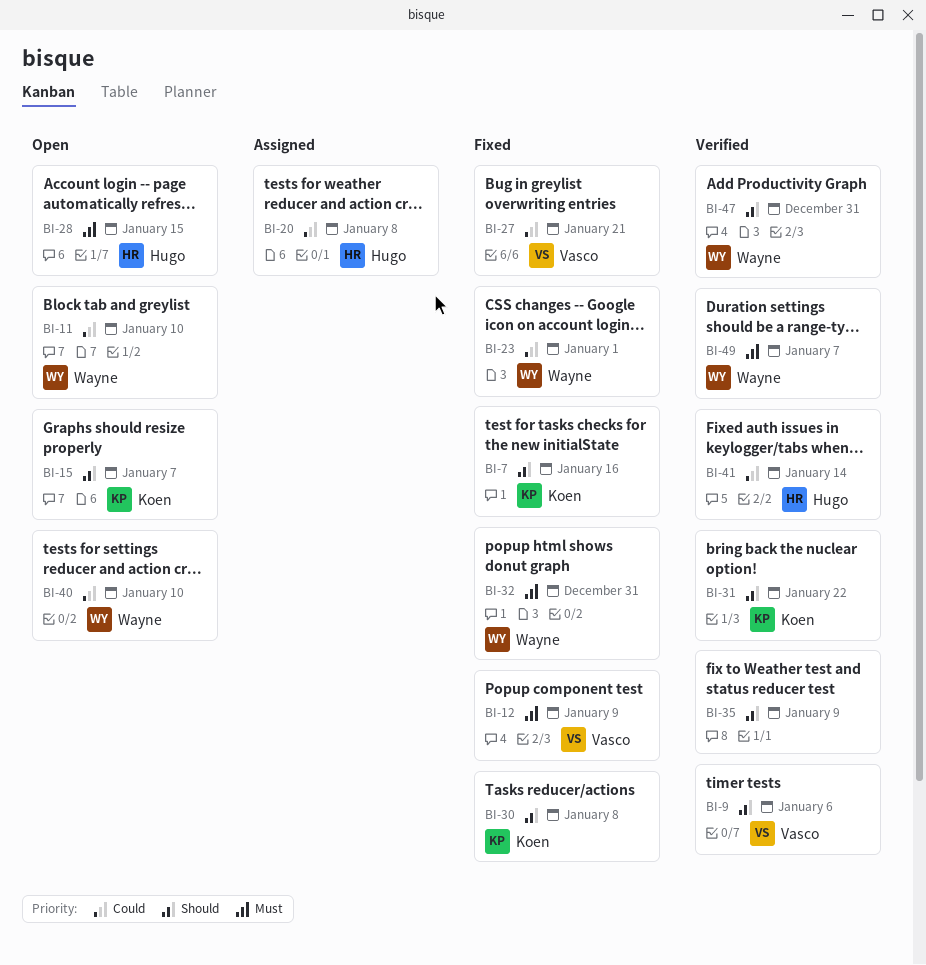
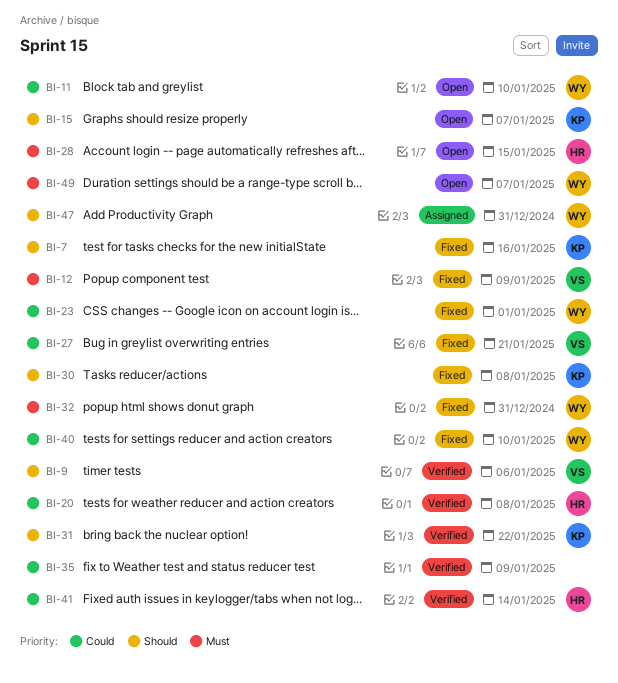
BI-20, status: Assigned -> Verified
BI-35, priority: Should -> Could
BI-40, status: Open -> Fixed
BI-47, status: Verified -> Assigned
BI-49, status: Verified -> Open

